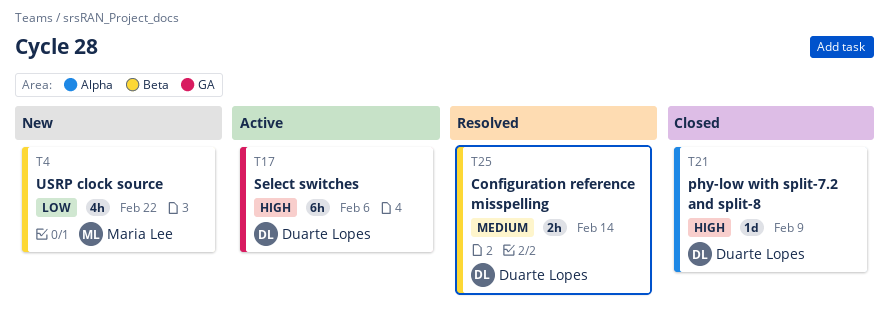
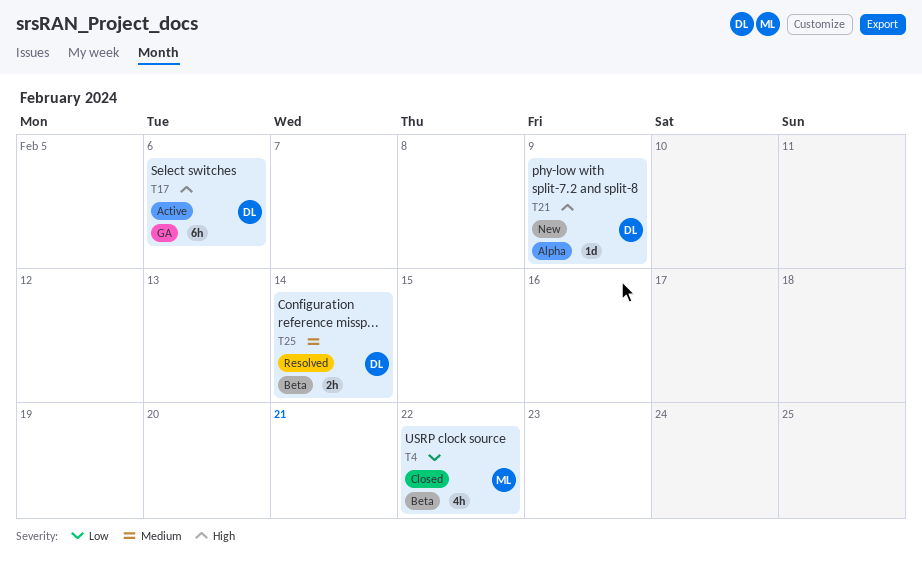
T4, status: New -> Closed
T21, status: Closed -> New

